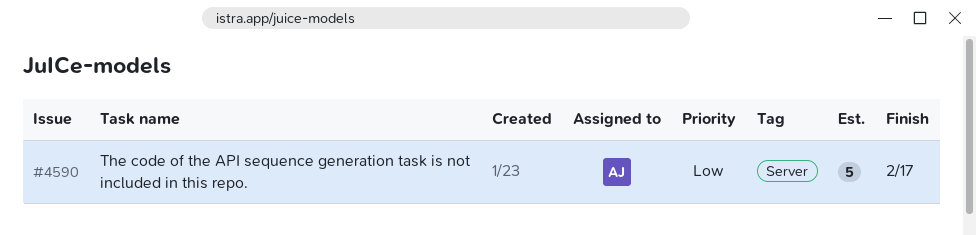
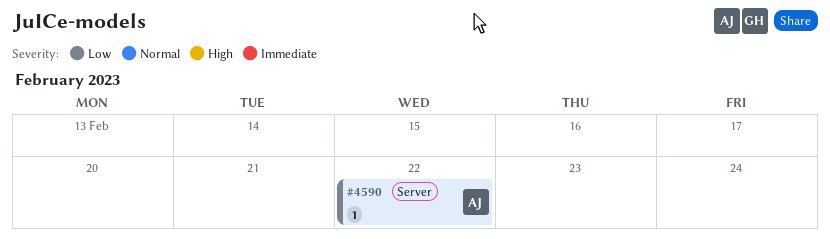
#4590, estimate: 5 -> 1
#4590, due: Feb 17 -> Feb 22

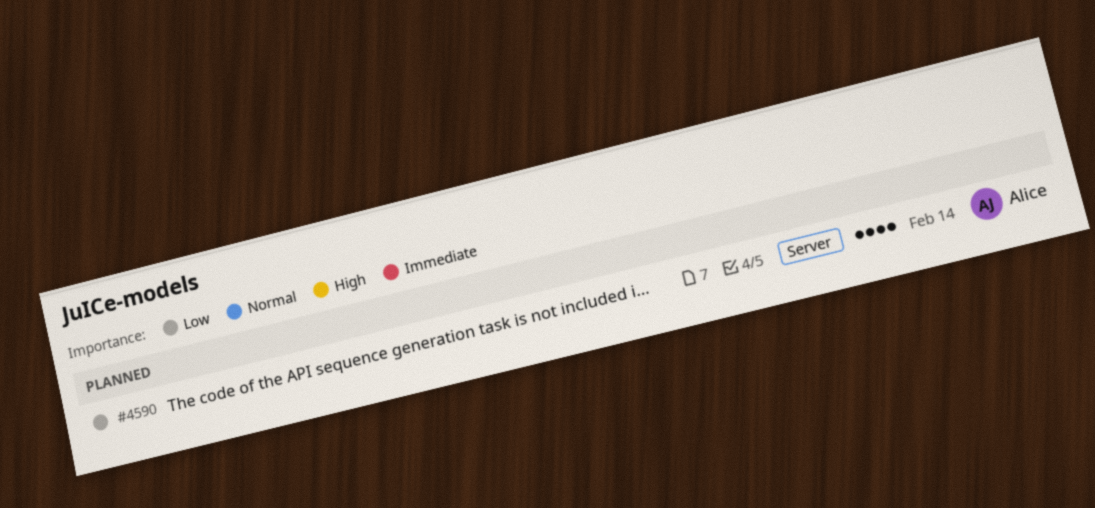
#4590, estimate: 1 -> 4
#4590, due: Feb 22 -> Feb 14

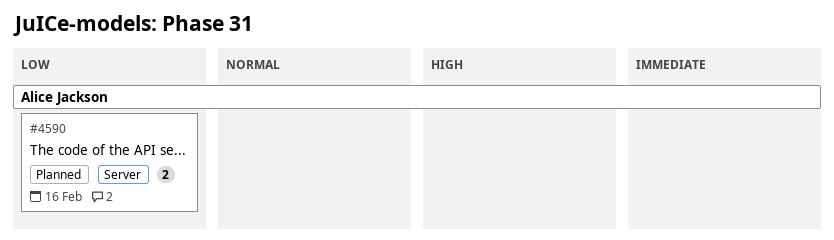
#4590, estimate: 4 -> 2
#4590, due: Feb 14 -> Feb 16

